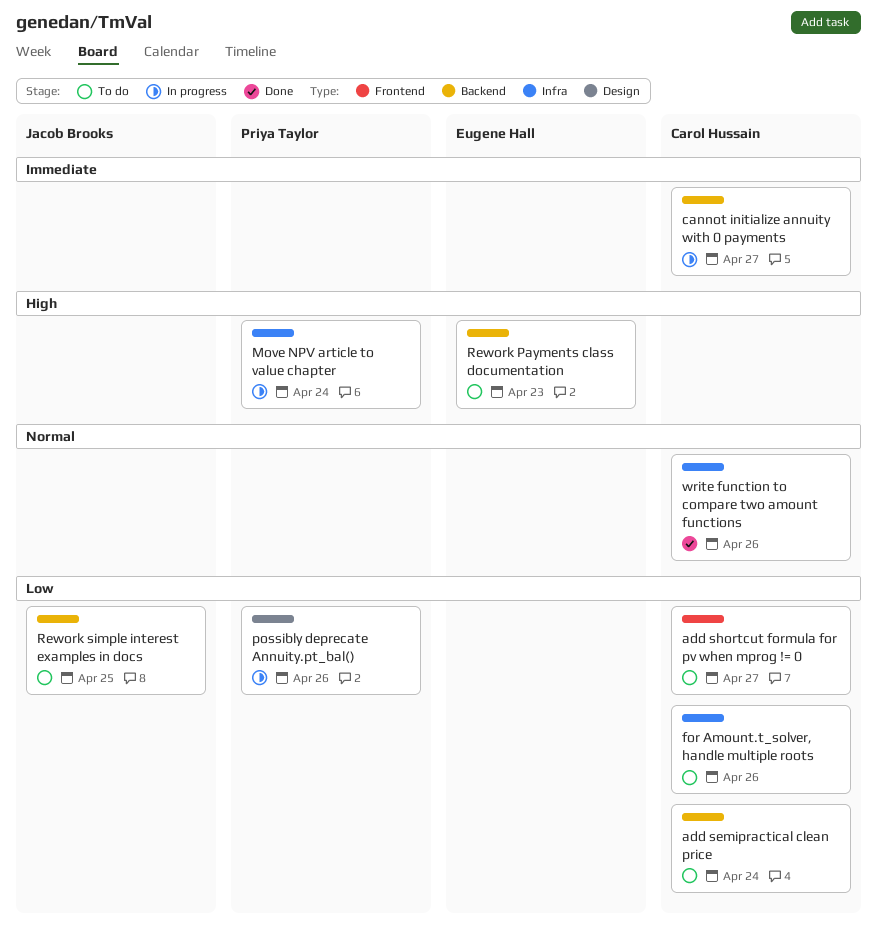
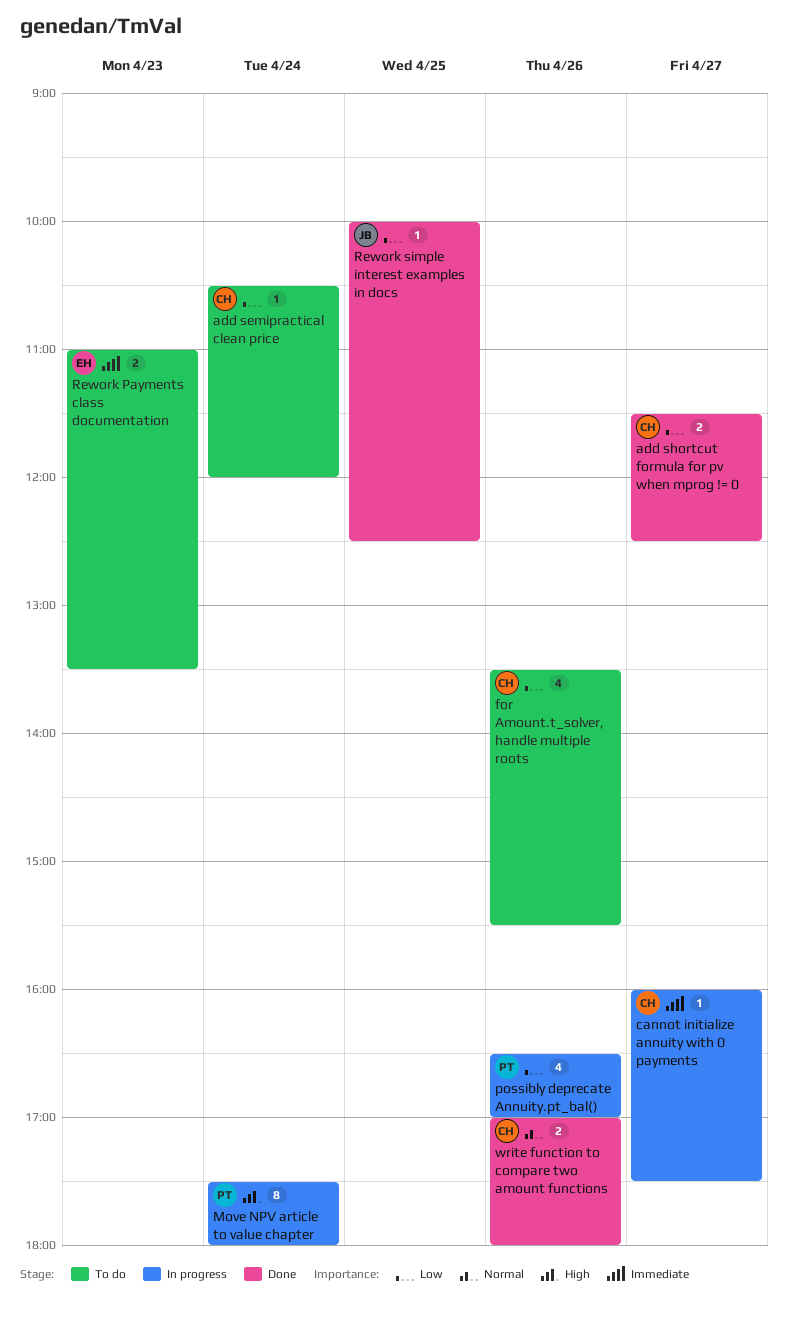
add shortcut formula for pv when mprog != 0, status: To do -> Done
Rework Payments class documentation, priority: High -> Immediate
Rework simple interest examples in docs, status: To do -> Done

